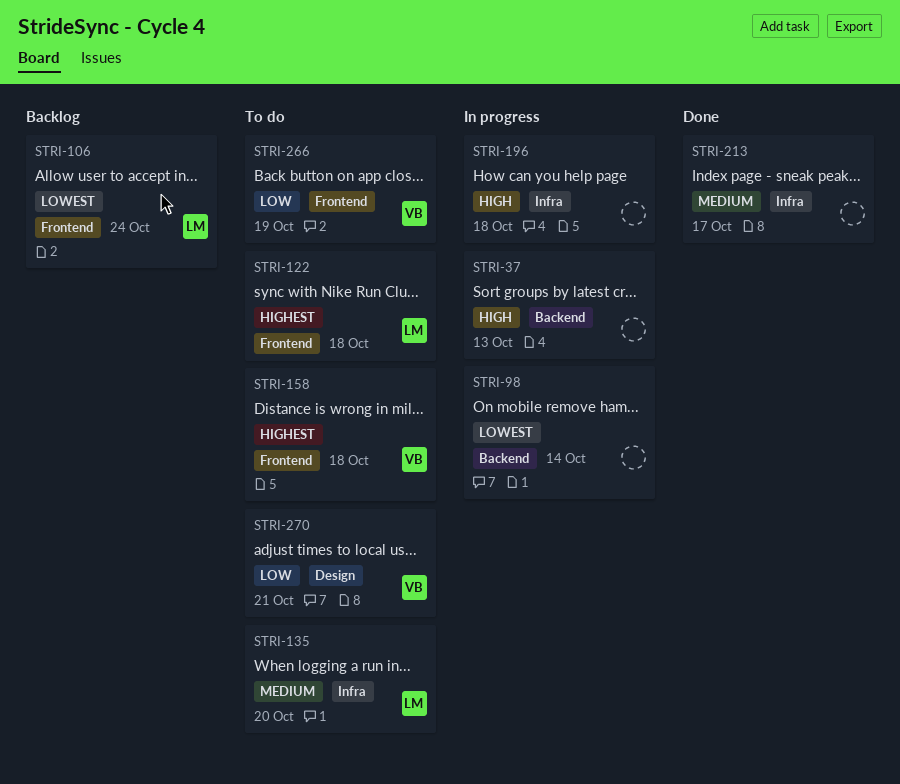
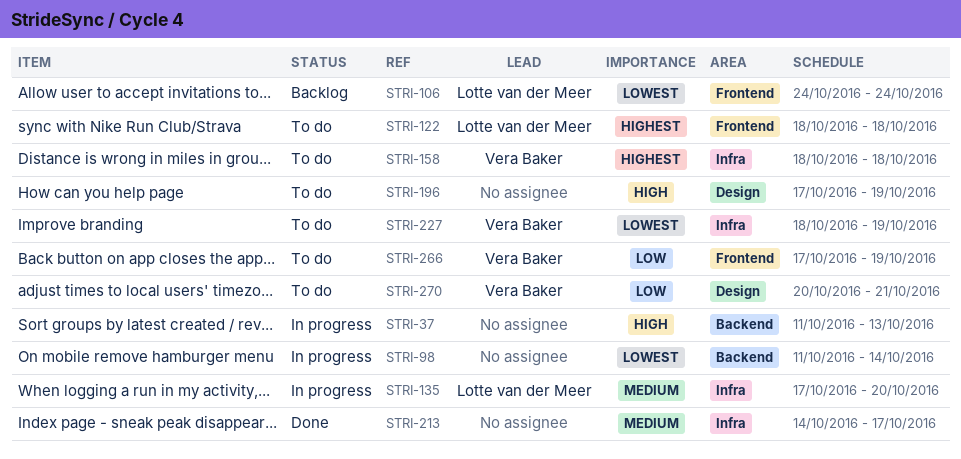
STRI-135, status: To do -> In progress
STRI-158, label: Frontend -> Infra
STRI-196, status: In progress -> To do
STRI-196, label: Infra -> Design
STRI-196, due: Oct 18 -> Oct 19
STRI-227: none -> present

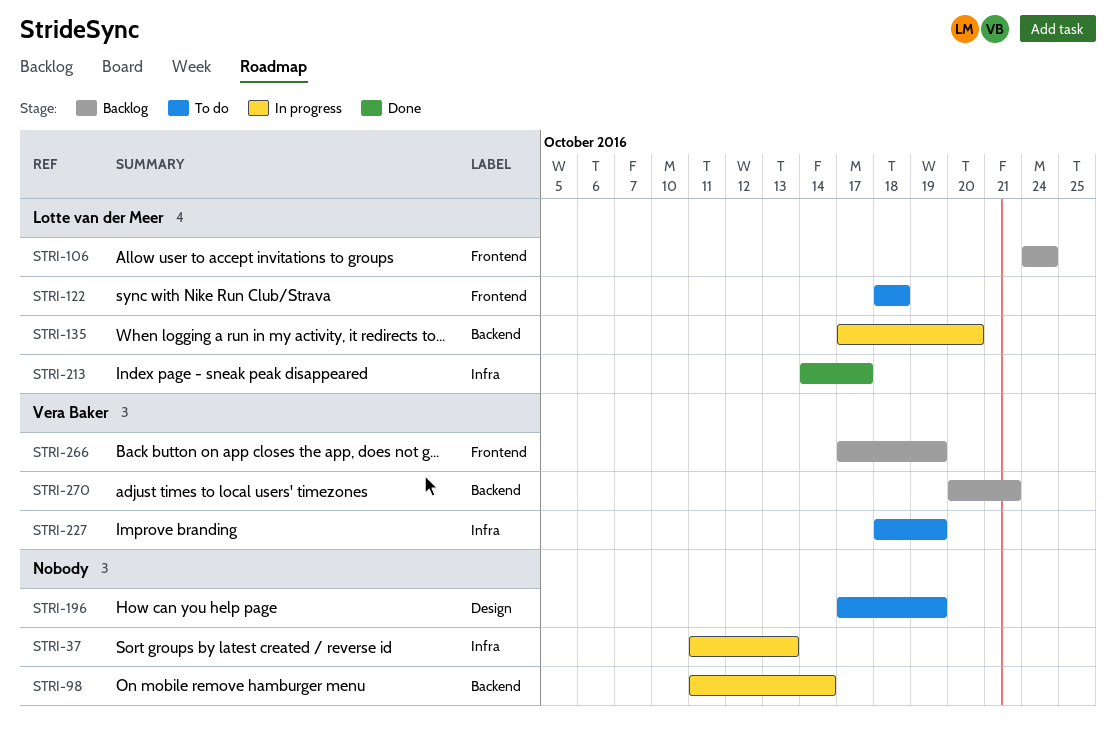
STRI-37, label: Backend -> Infra
STRI-135, label: Infra -> Backend
STRI-158: present -> none
STRI-213, owner: none -> Lotte van der Meer
STRI-266, status: To do -> Backlog
STRI-270, status: To do -> Backlog
STRI-270, label: Design -> Backend

